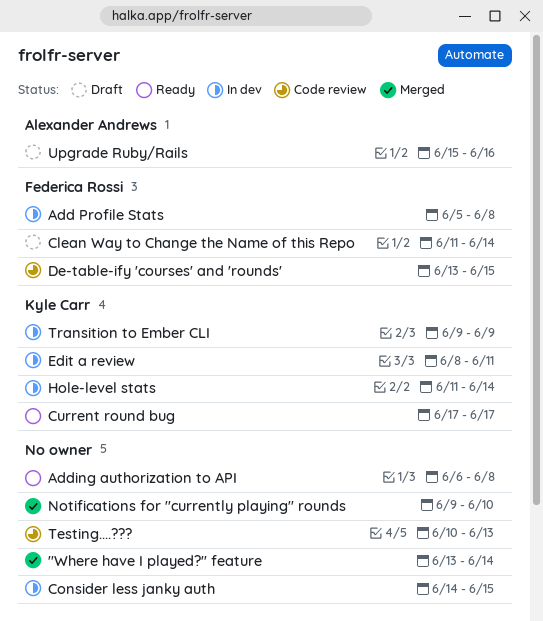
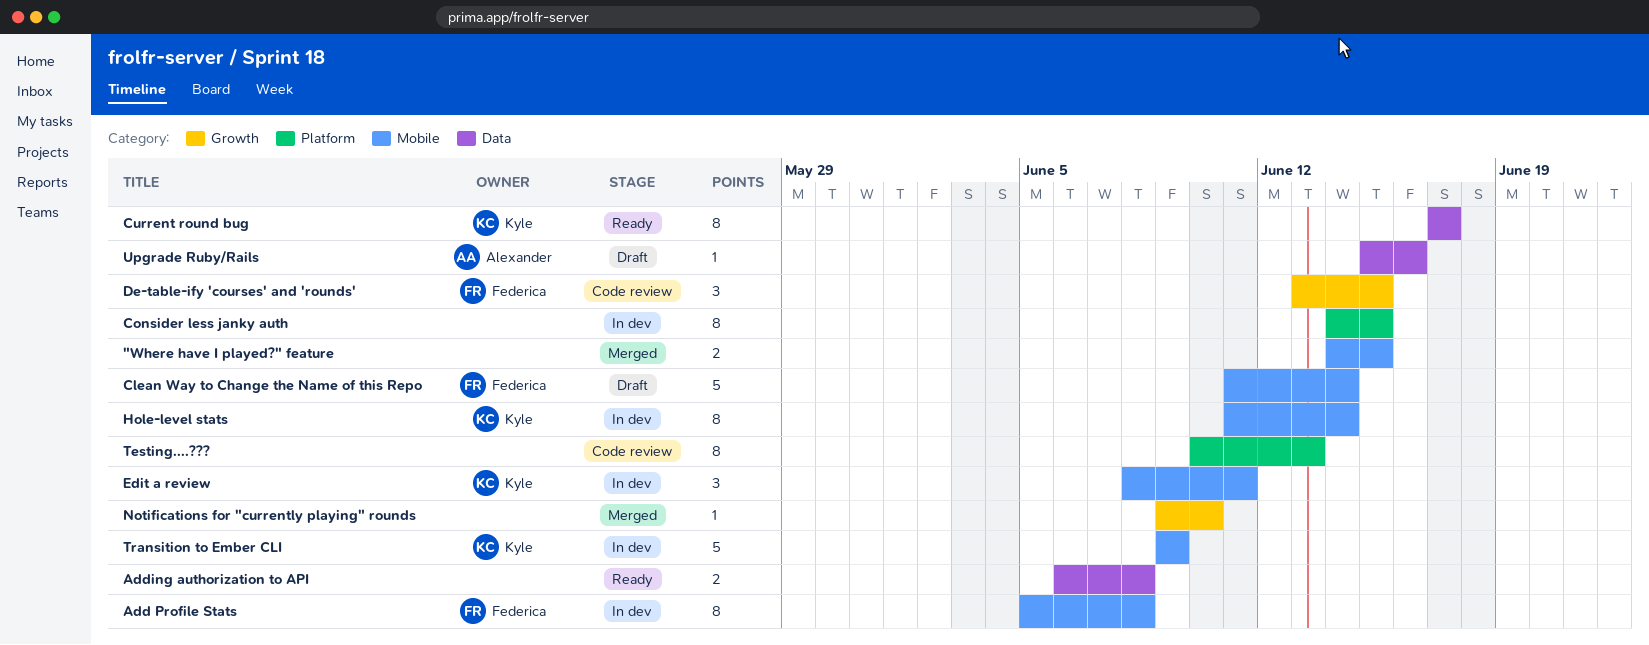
"Where have I played?" feature, start: Jun 13 -> Jun 14
"Where have I played?" feature, due: Jun 14 -> Jun 15

